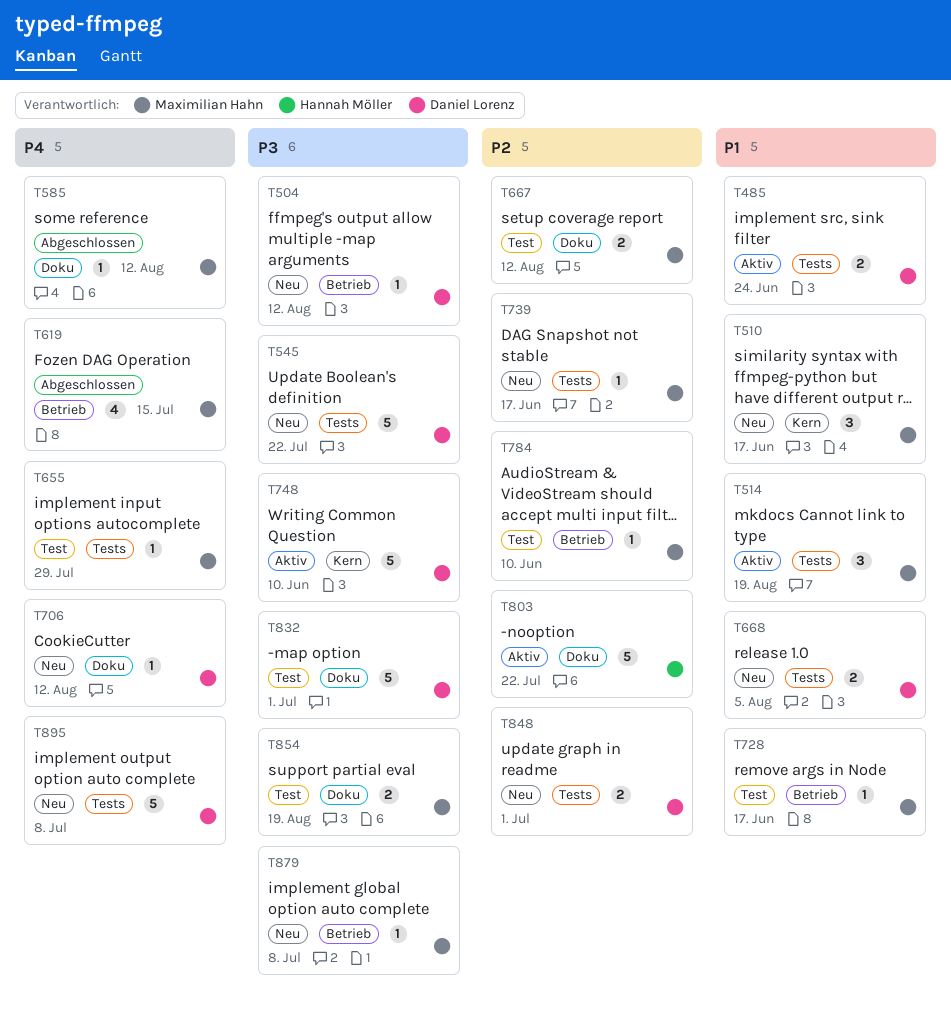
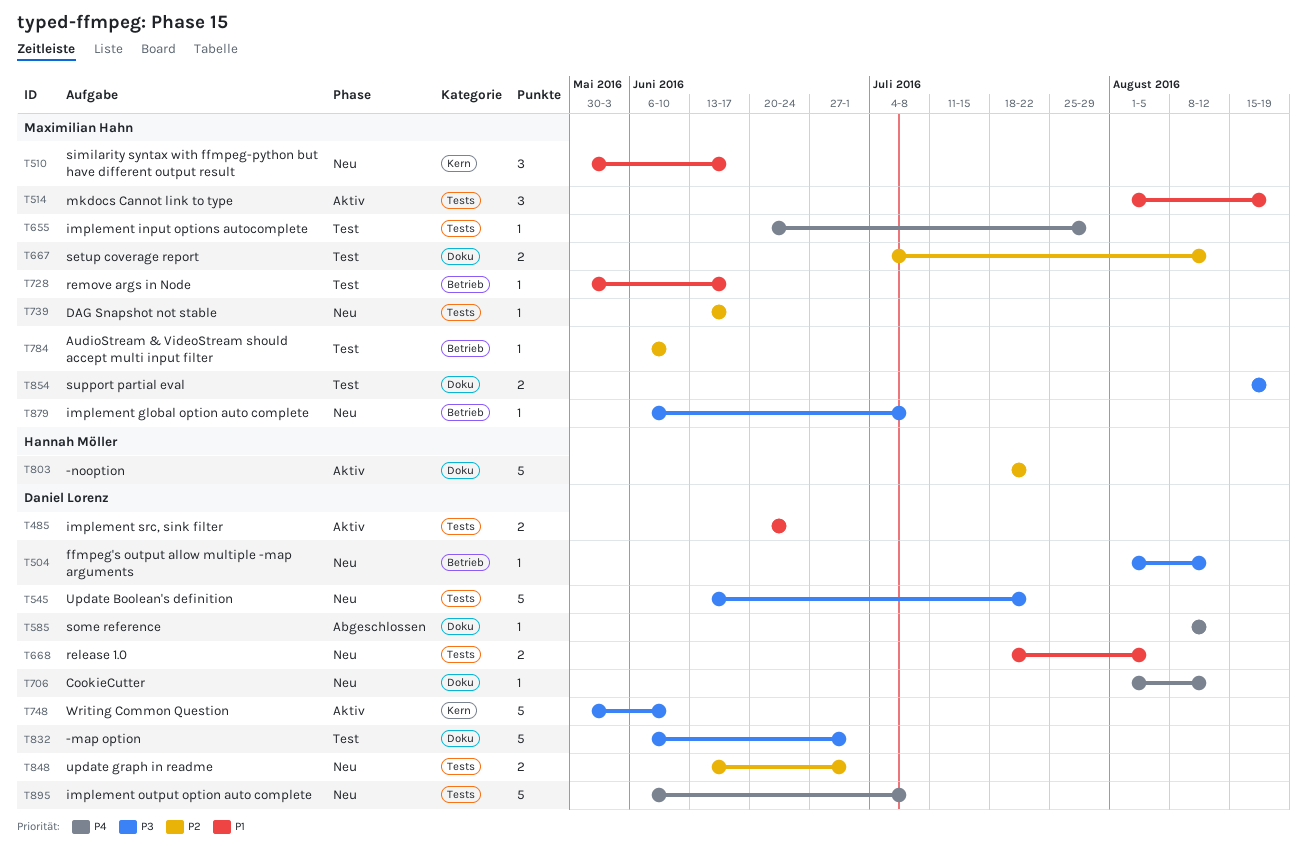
T585, owner: Maximilian Hahn -> Daniel Lorenz
T619: present -> none

